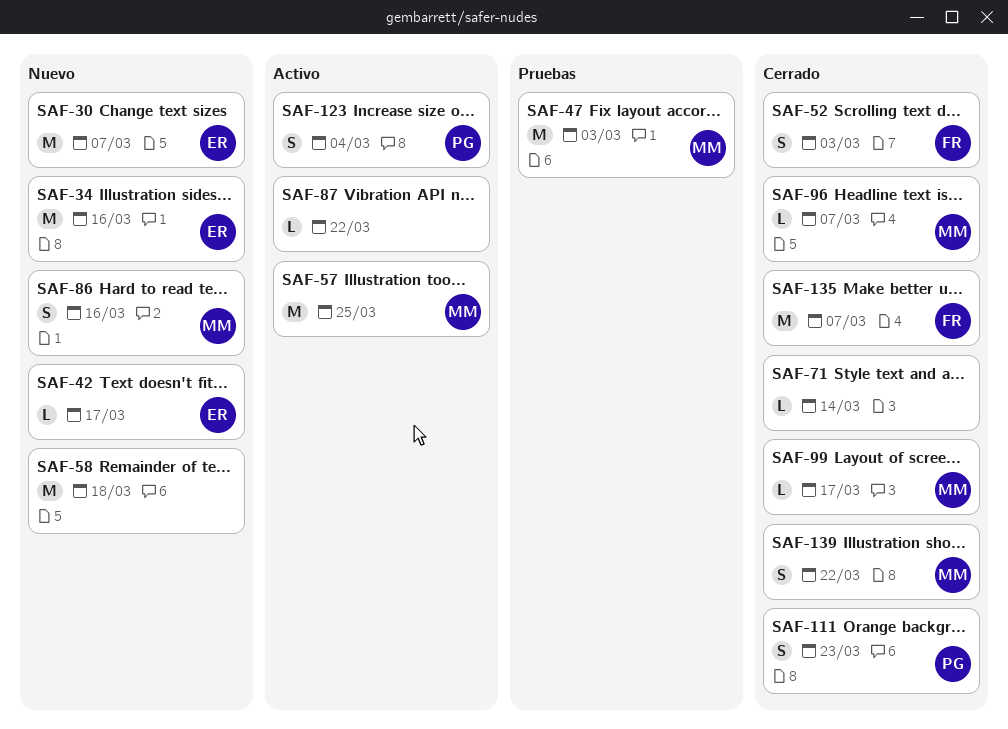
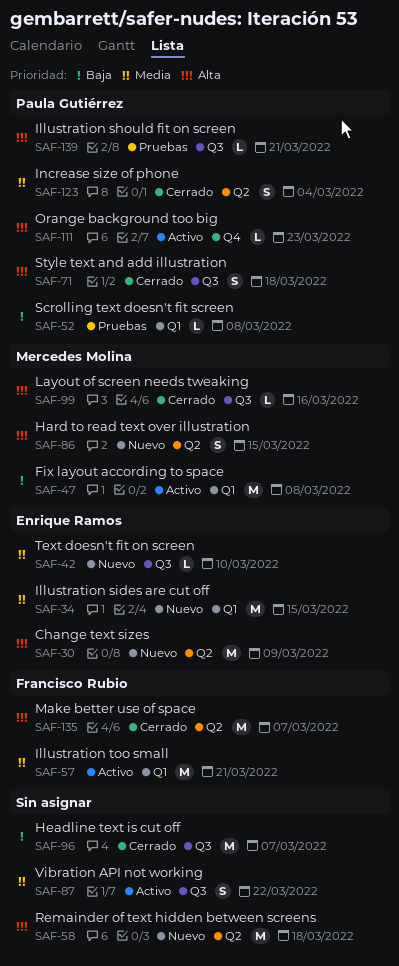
SAF-30, due: Mar 7 -> Mar 9
SAF-34, due: Mar 16 -> Mar 15
SAF-42, due: Mar 17 -> Mar 10
SAF-47, status: Pruebas -> Activo
SAF-47, due: Mar 3 -> Mar 8
SAF-52, status: Cerrado -> Pruebas
SAF-52, owner: Francisco Rubio -> Paula Gutiérrez
SAF-52, estimate: S -> L
SAF-52, due: Mar 3 -> Mar 8
SAF-57, owner: Mercedes Molina -> Francisco Rubio
SAF-57, due: Mar 25 -> Mar 21
SAF-71, owner: none -> Paula Gutiérrez
SAF-71, estimate: L -> S
SAF-71, due: Mar 14 -> Mar 18
SAF-86, due: Mar 16 -> Mar 15
SAF-87, estimate: L -> S
SAF-96, owner: Mercedes Molina -> none
SAF-96, estimate: L -> M
SAF-99, due: Mar 17 -> Mar 16
SAF-111, status: Cerrado -> Activo
SAF-111, estimate: S -> L
SAF-123, status: Activo -> Cerrado
SAF-139, status: Cerrado -> Pruebas
SAF-139, owner: Mercedes Molina -> Paula Gutiérrez
SAF-139, estimate: S -> L
SAF-139, due: Mar 22 -> Mar 21

